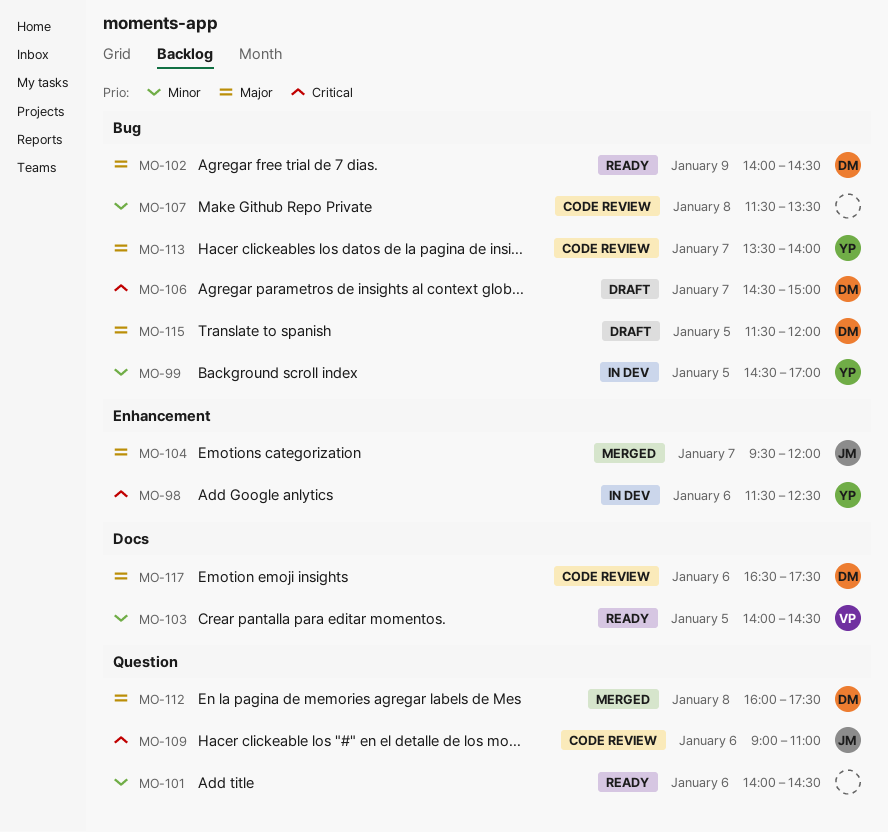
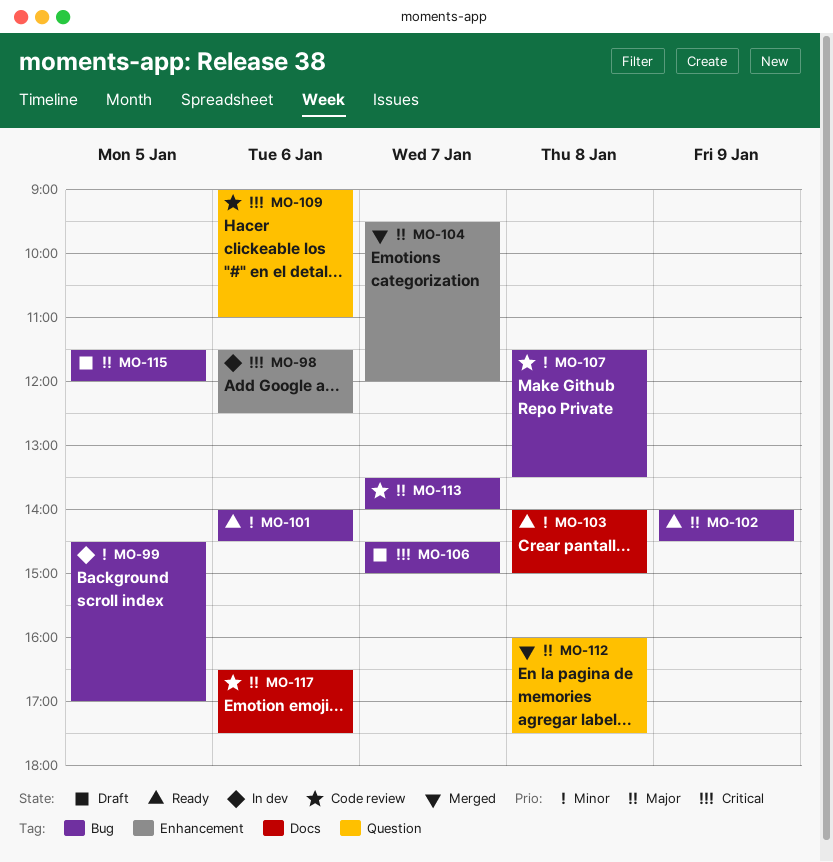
MO-101, label: Question -> Bug
MO-103, day: Jan 5 -> Jan 8
MO-103, ends: 14:30 -> 15:00

